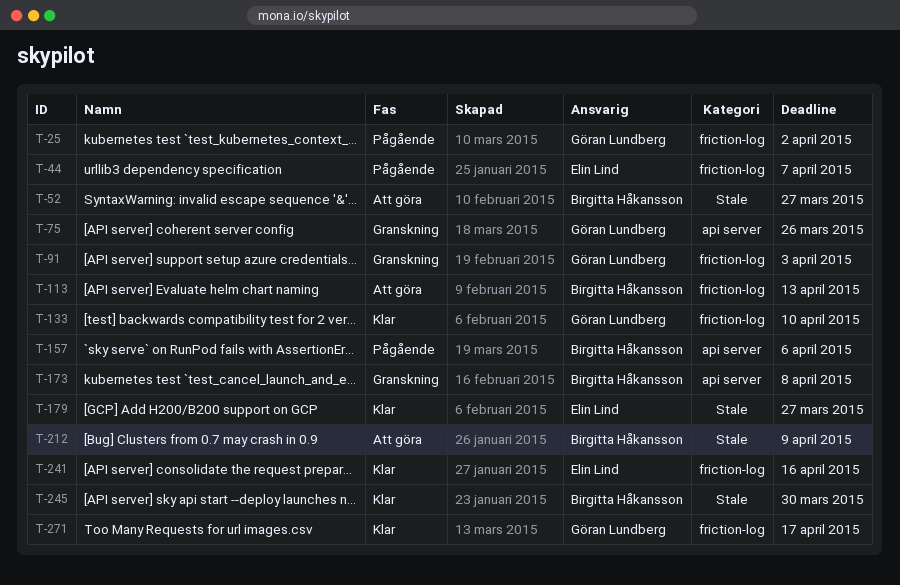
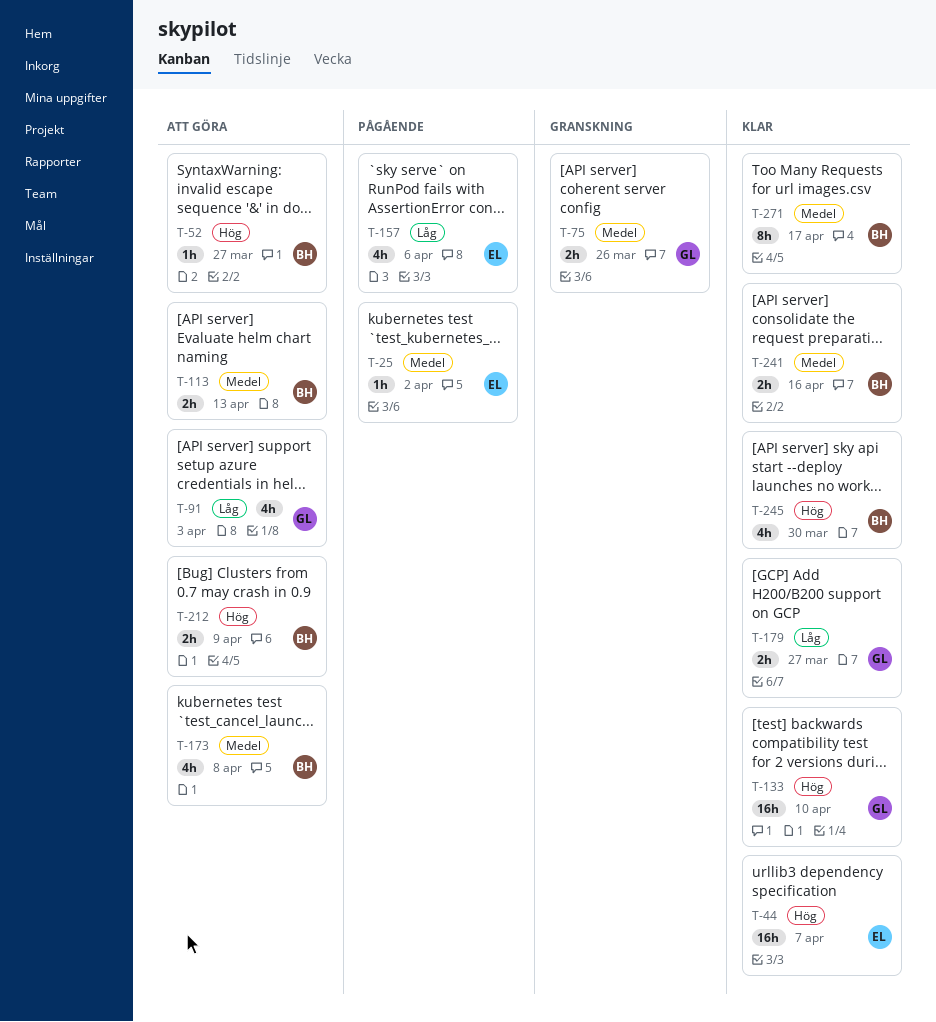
T-25, owner: Göran Lundberg -> Elin Lind
T-44, status: Pågående -> Klar
T-91, status: Granskning -> Att göra
T-157, owner: Birgitta Håkansson -> Elin Lind
T-173, status: Granskning -> Att göra
T-179, owner: Elin Lind -> Göran Lundberg
T-241, owner: Elin Lind -> Birgitta Håkansson
T-271, owner: Göran Lundberg -> Birgitta Håkansson

